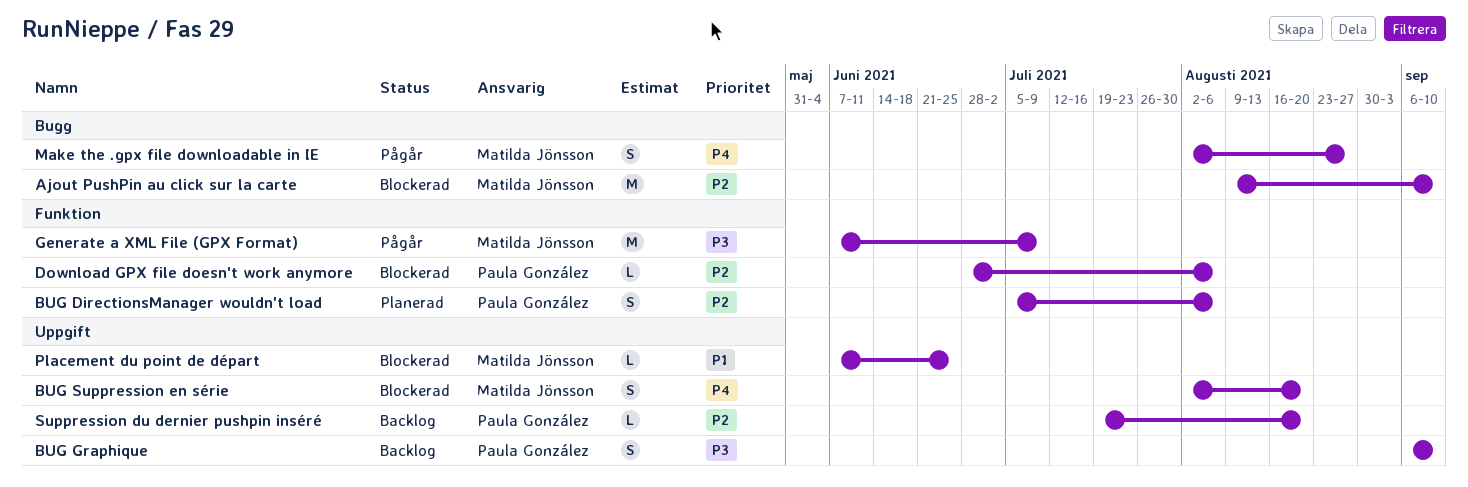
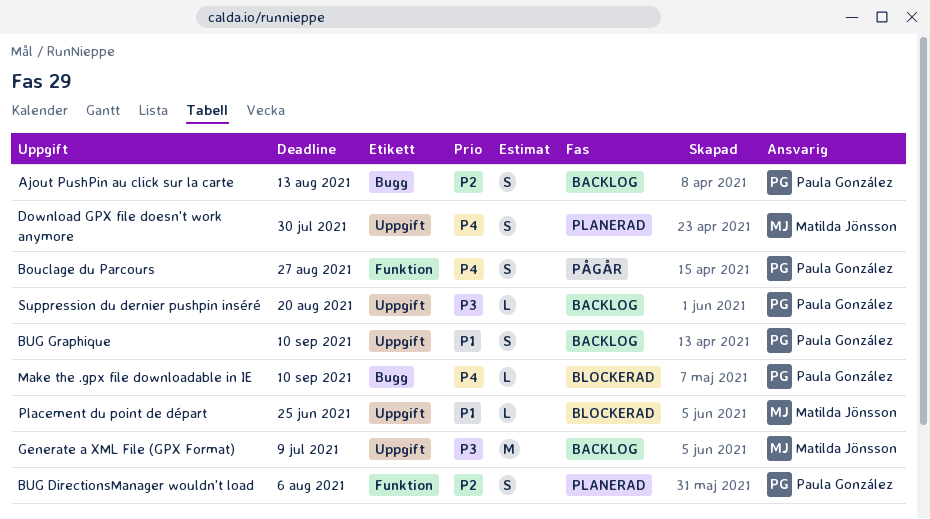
Ajout PushPin au click sur la carte, status: Blockerad -> Backlog
Ajout PushPin au click sur la carte, owner: Matilda Jönsson -> Paula González
Ajout PushPin au click sur la carte, estimate: M -> S
Ajout PushPin au click sur la carte, due: Sep 10 -> Aug 13
Bouclage du Parcours: none -> present
BUG Graphique, priority: P3 -> P1
BUG Suppression en série: present -> none
Download GPX file doesn't work anymore, status: Blockerad -> Planerad
Download GPX file doesn't work anymore, owner: Paula González -> Matilda Jönsson
Download GPX file doesn't work anymore, priority: P2 -> P4
Download GPX file doesn't work anymore, label: Funktion -> Uppgift
Download GPX file doesn't work anymore, estimate: L -> S
Download GPX file doesn't work anymore, due: Aug 6 -> Jul 30
Generate a XML File (GPX Format), status: Pågår -> Backlog
Generate a XML File (GPX Format), label: Funktion -> Uppgift
Make the .gpx file downloadable in IE, status: Pågår -> Blockerad
Make the .gpx file downloadable in IE, owner: Matilda Jönsson -> Paula González
Make the .gpx file downloadable in IE, estimate: S -> L
Make the .gpx file downloadable in IE, due: Aug 27 -> Sep 10
Suppression du dernier pushpin inséré, priority: P2 -> P3

